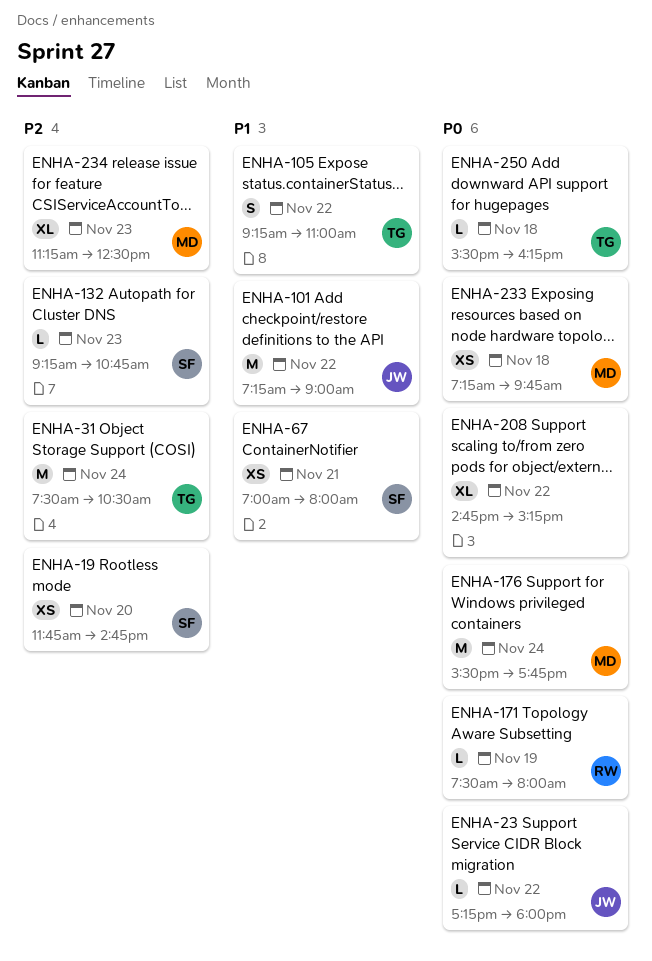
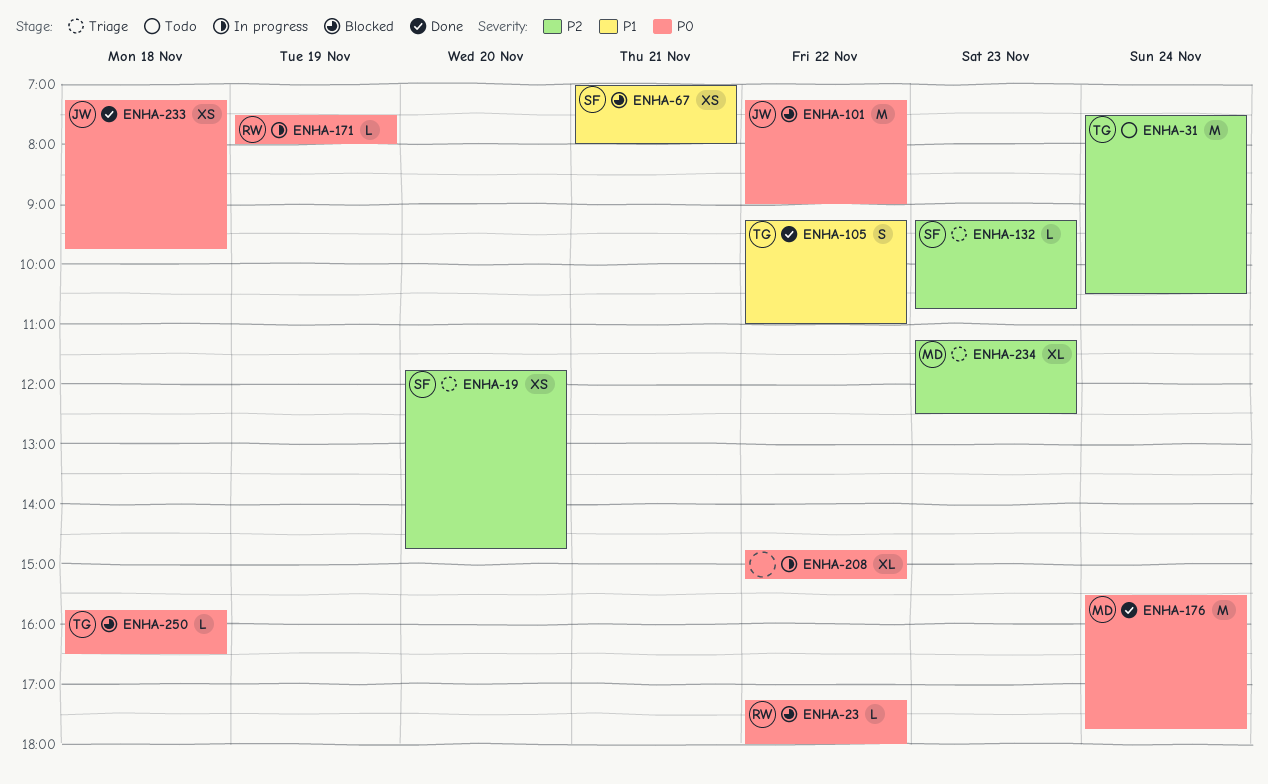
ENHA-23, owner: JW -> RW
ENHA-101, priority: P1 -> P0
ENHA-233, owner: MD -> JW
ENHA-250, begins: 15:30 -> 15:45
ENHA-250, ends: 16:15 -> 16:30

